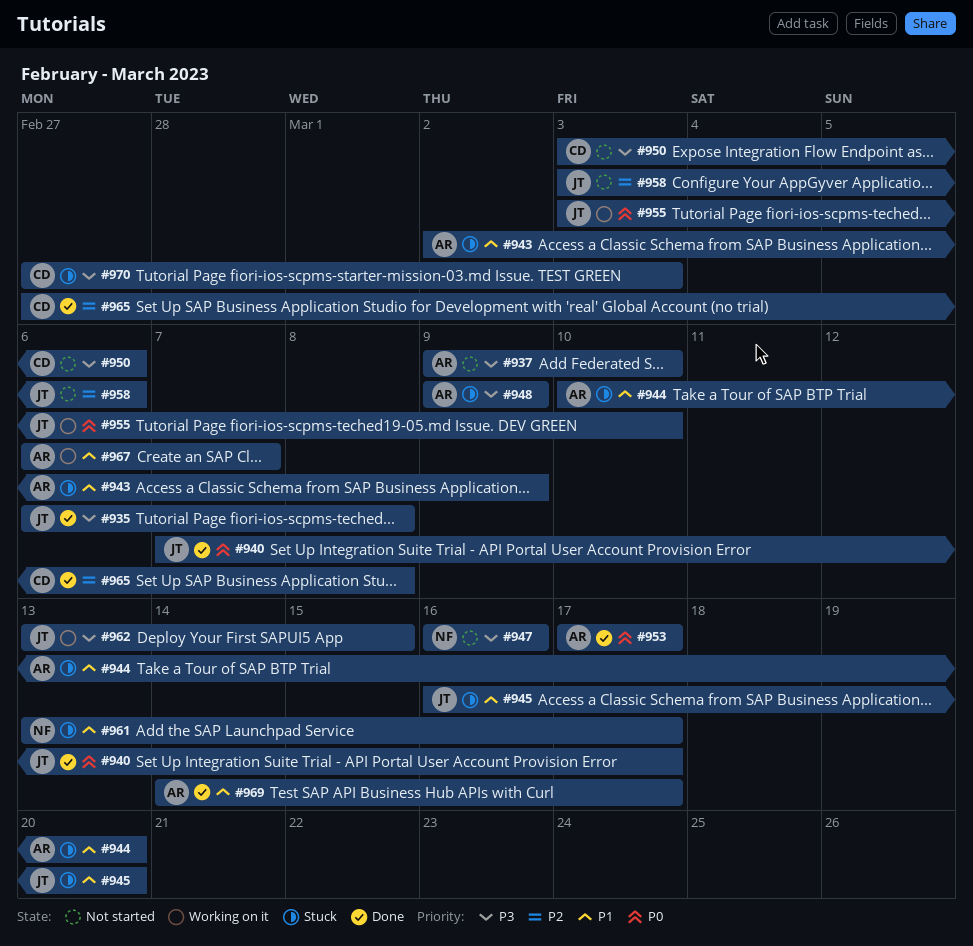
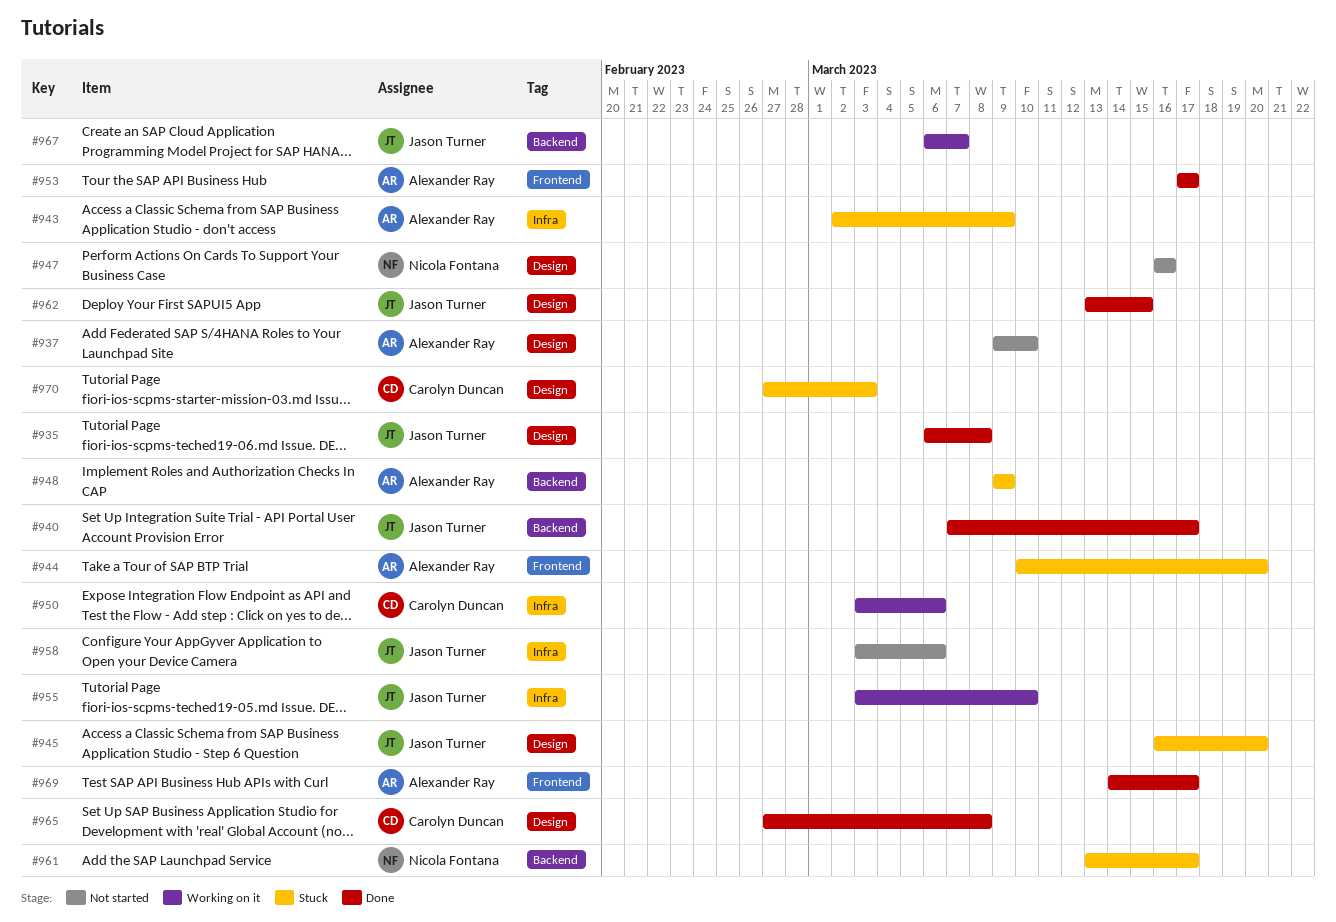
#950, status: Not started -> Working on it
#962, status: Working on it -> Done
#967, owner: Alexander Ray -> Jason Turner

